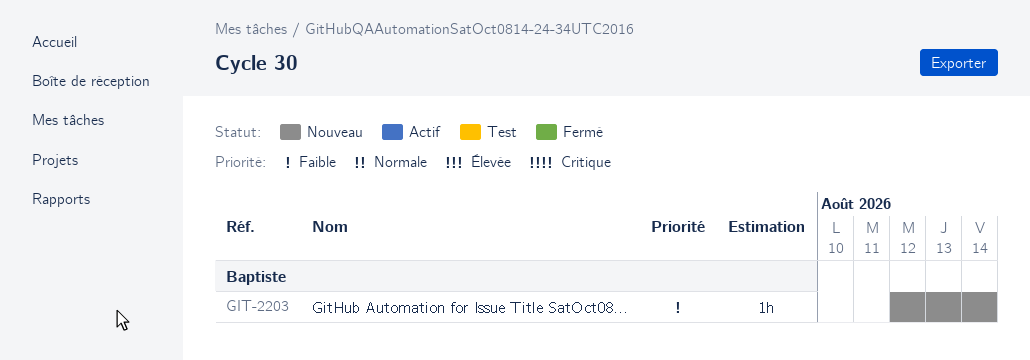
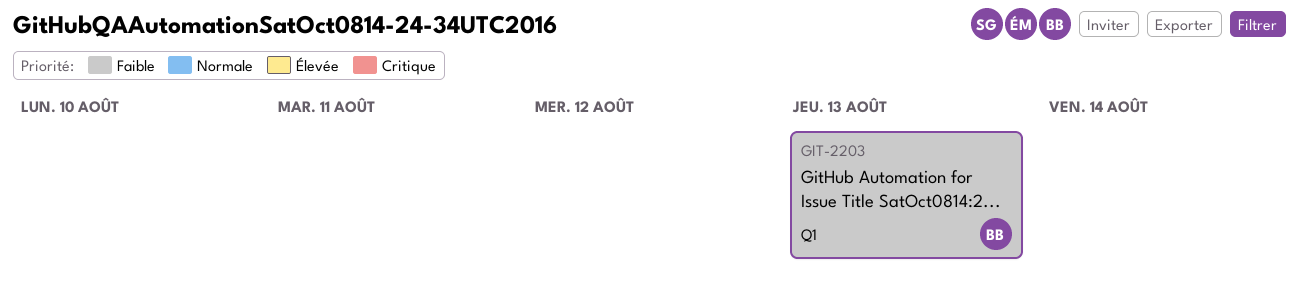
GIT-2203, due: Aug 14 -> Aug 13

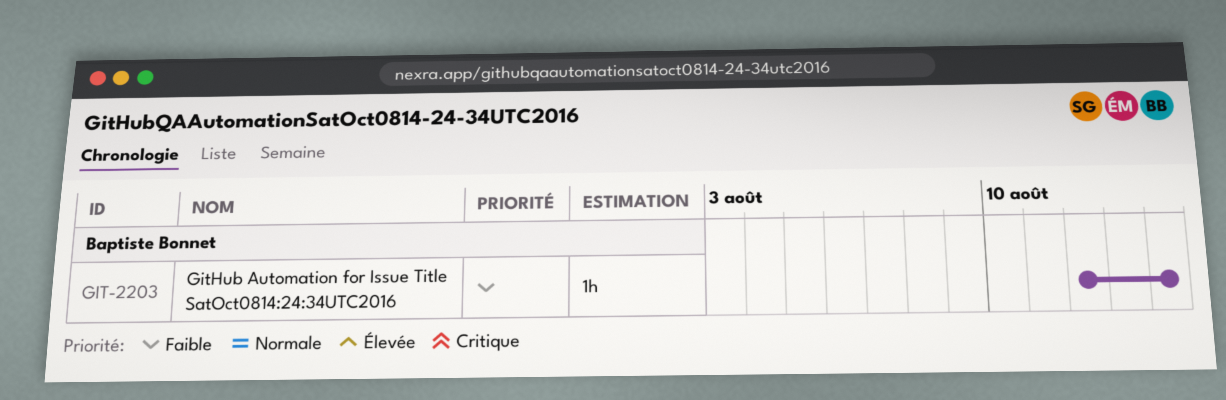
GIT-2203, due: Aug 13 -> Aug 14

